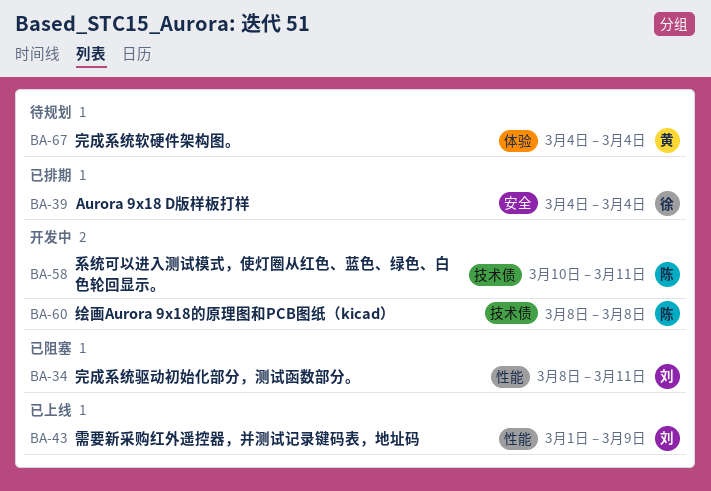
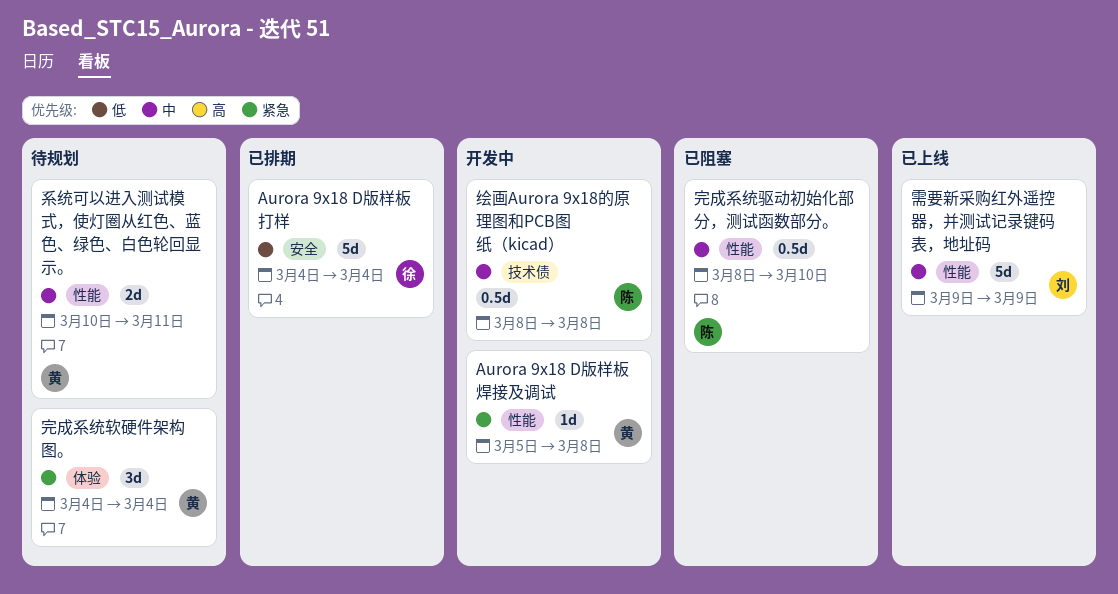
Aurora 9x18 D版样板焊接及调试: none -> present
完成系统驱动初始化部分，测试函数部分。, owner: 刘 -> 陈
完成系统驱动初始化部分，测试函数部分。, due: Mar 11 -> Mar 10
系统可以进入测试模式，使灯圈从红色、蓝色、绿色、白色轮回显示。, status: 开发中 -> 待规划
系统可以进入测试模式，使灯圈从红色、蓝色、绿色、白色轮回显示。, owner: 陈 -> 黄
系统可以进入测试模式，使灯圈从红色、蓝色、绿色、白色轮回显示。, label: 技术债 -> 性能
需要新采购红外遥控器，并测试记录键码表，地址码, start: Mar 1 -> Mar 9

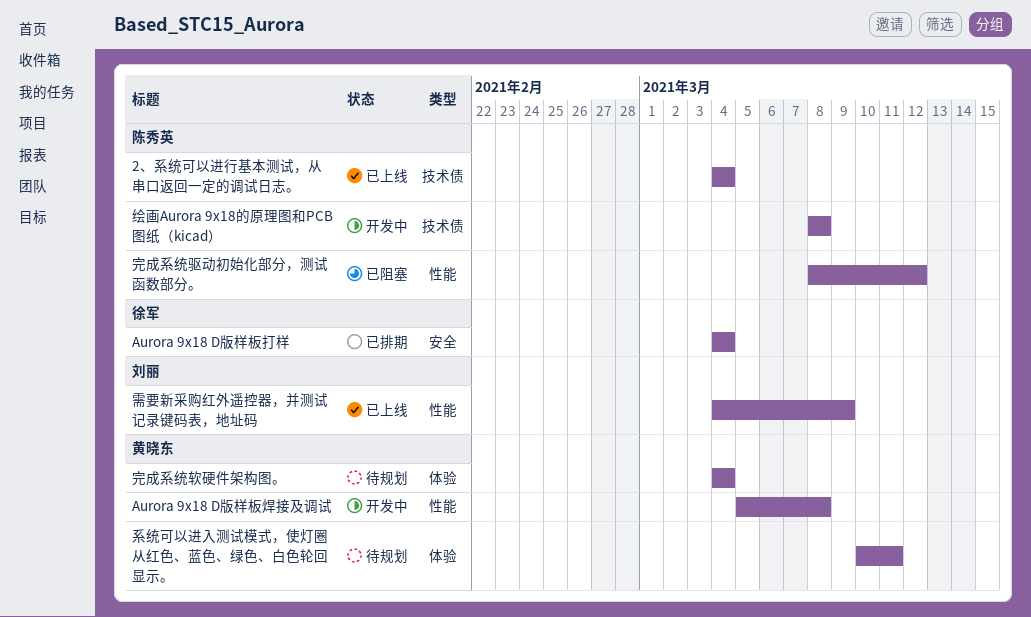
2、系统可以进行基本测试，从串口返回一定的调试日志。: none -> present
完成系统驱动初始化部分，测试函数部分。, due: Mar 10 -> Mar 12
系统可以进入测试模式，使灯圈从红色、蓝色、绿色、白色轮回显示。, label: 性能 -> 体验
需要新采购红外遥控器，并测试记录键码表，地址码, start: Mar 9 -> Mar 4

